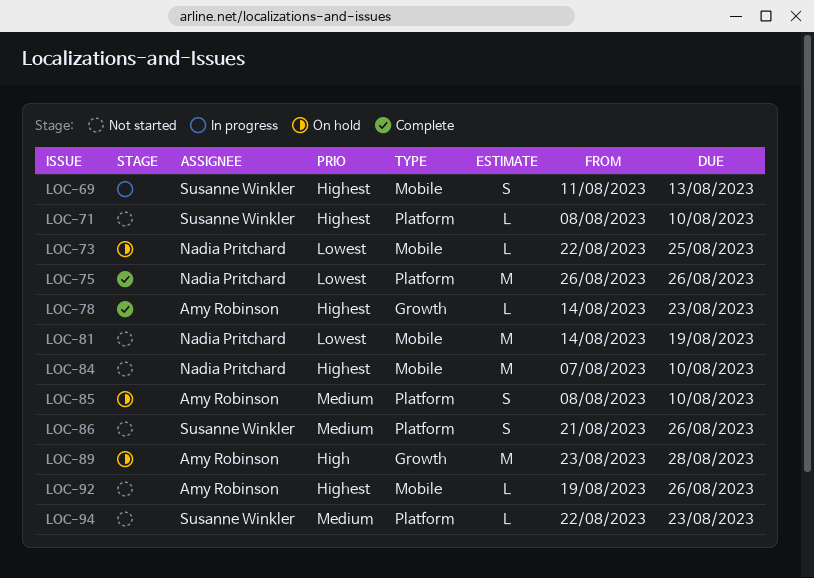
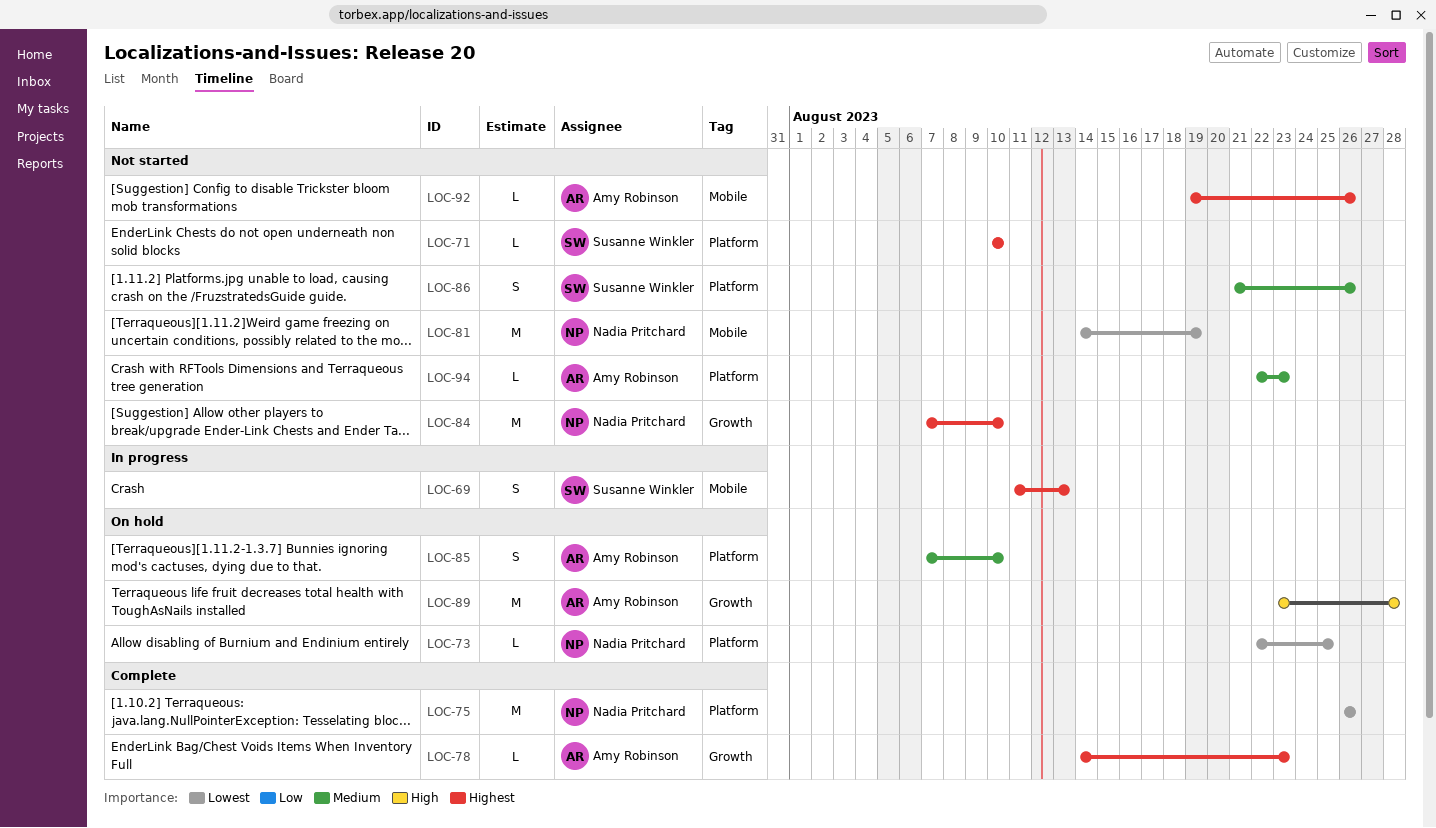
LOC-71, start: Aug 8 -> Aug 10
LOC-73, label: Mobile -> Platform
LOC-84, label: Mobile -> Growth
LOC-85, start: Aug 8 -> Aug 7
LOC-94, owner: Susanne Winkler -> Amy Robinson

